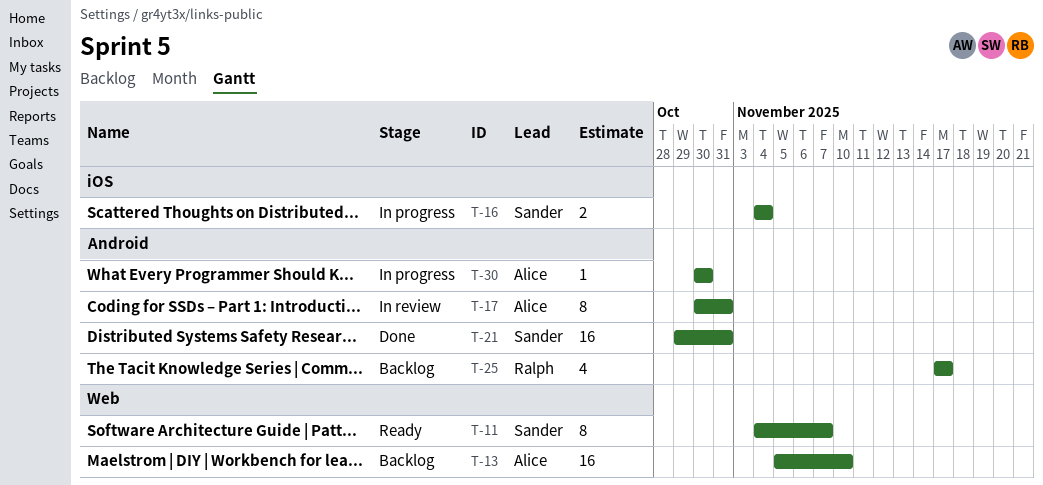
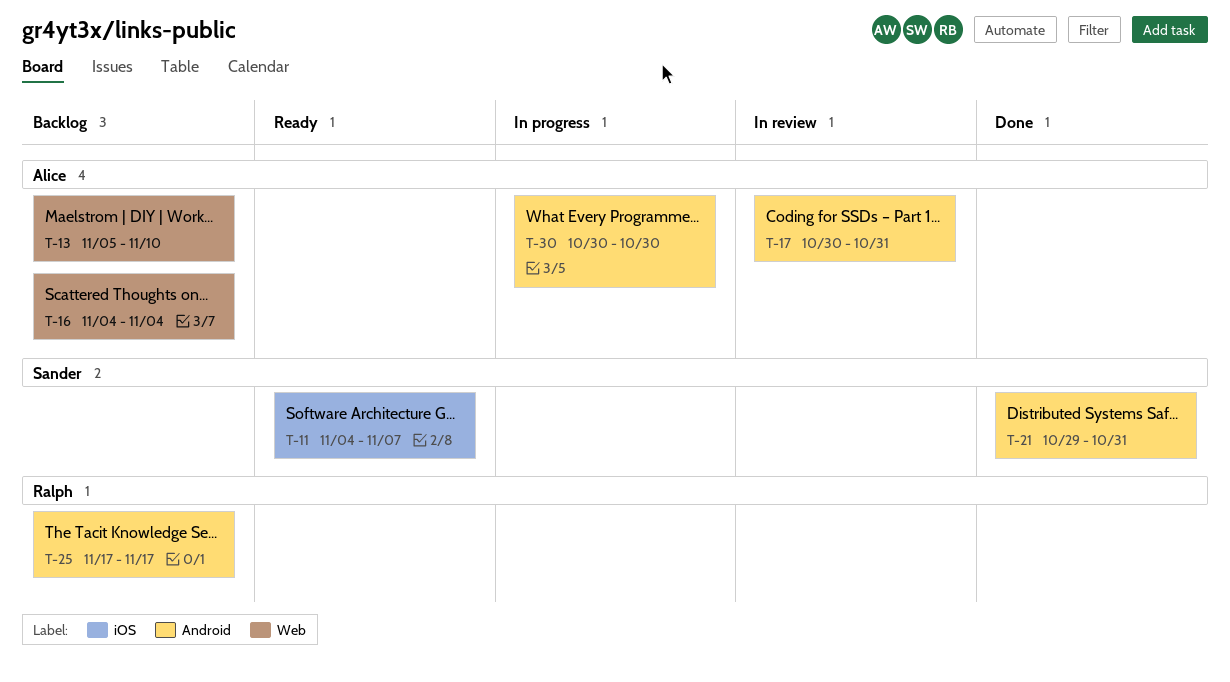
T-11, label: Web -> iOS
T-16, status: In progress -> Backlog
T-16, owner: Sander -> Alice
T-16, label: iOS -> Web

